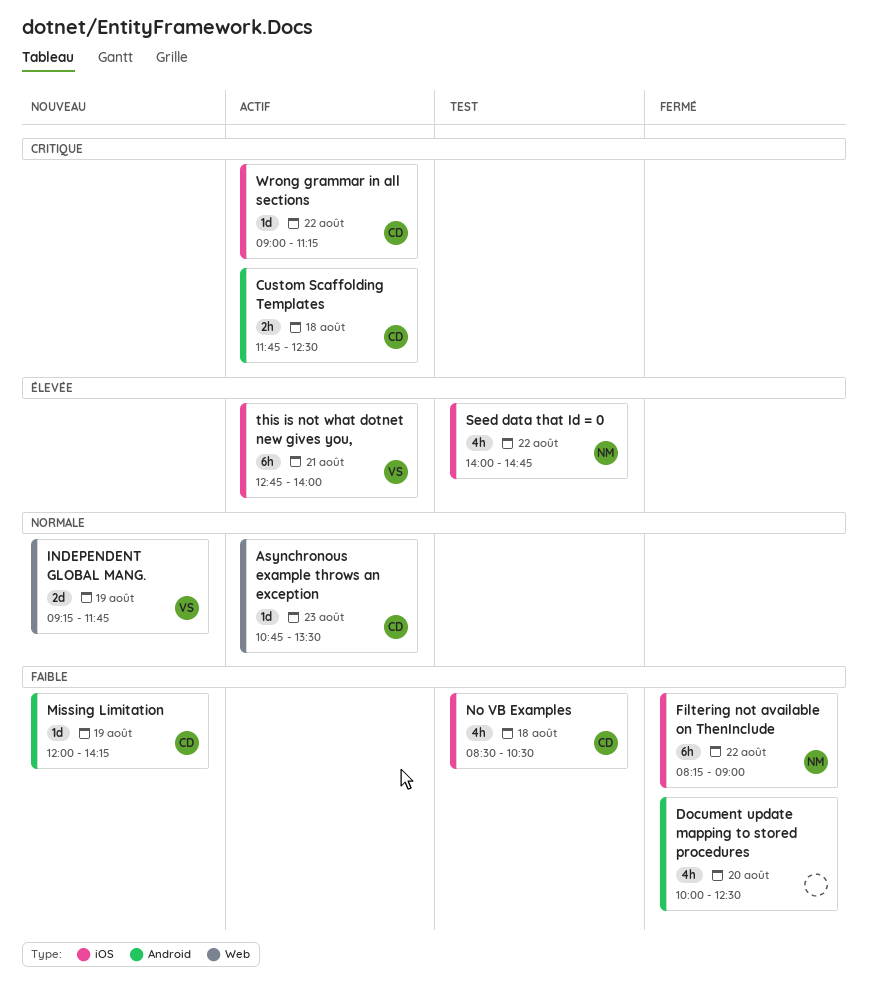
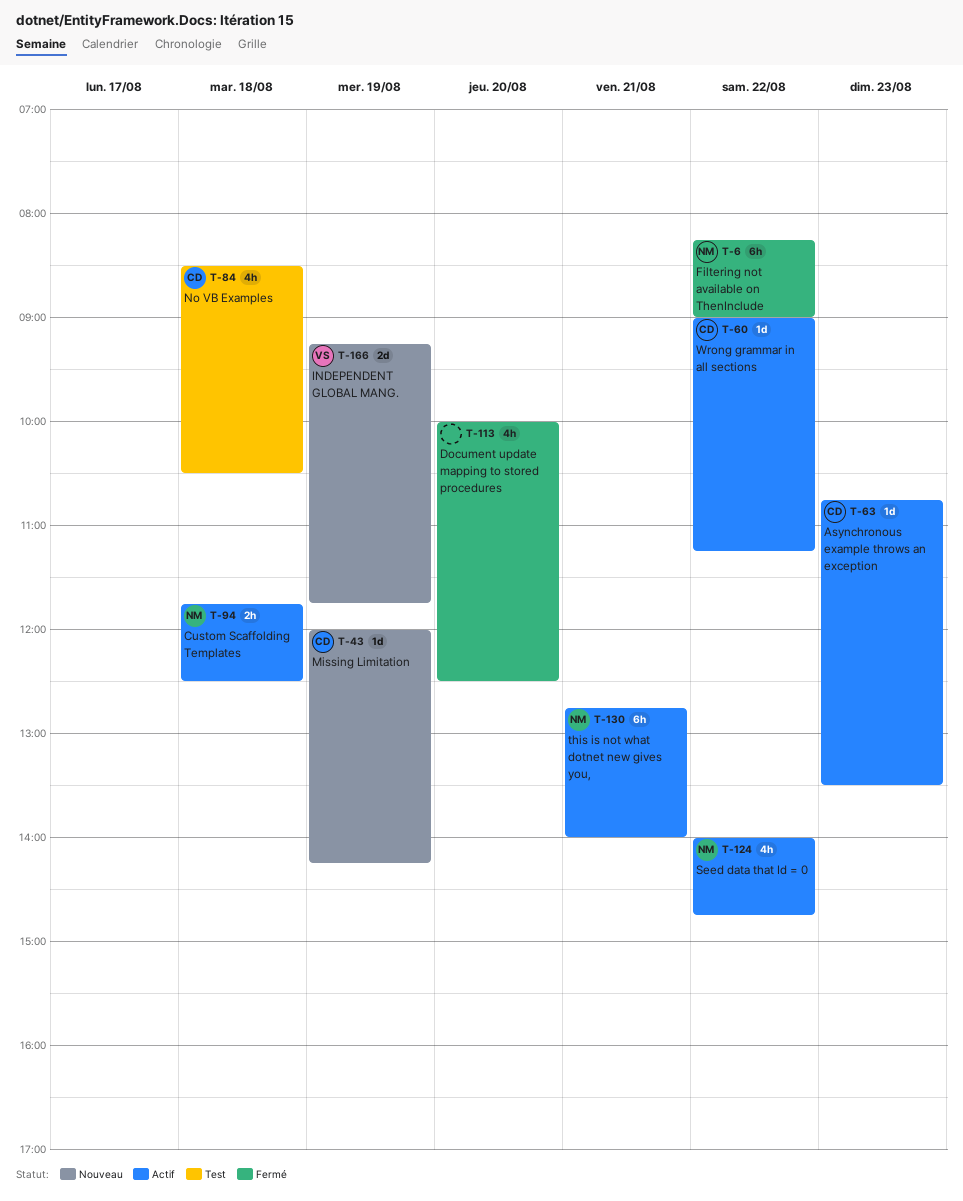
Custom Scaffolding Templates, owner: CD -> NM
Seed data that Id = 0, status: Test -> Actif
this is not what dotnet new gives you,, owner: VS -> NM

